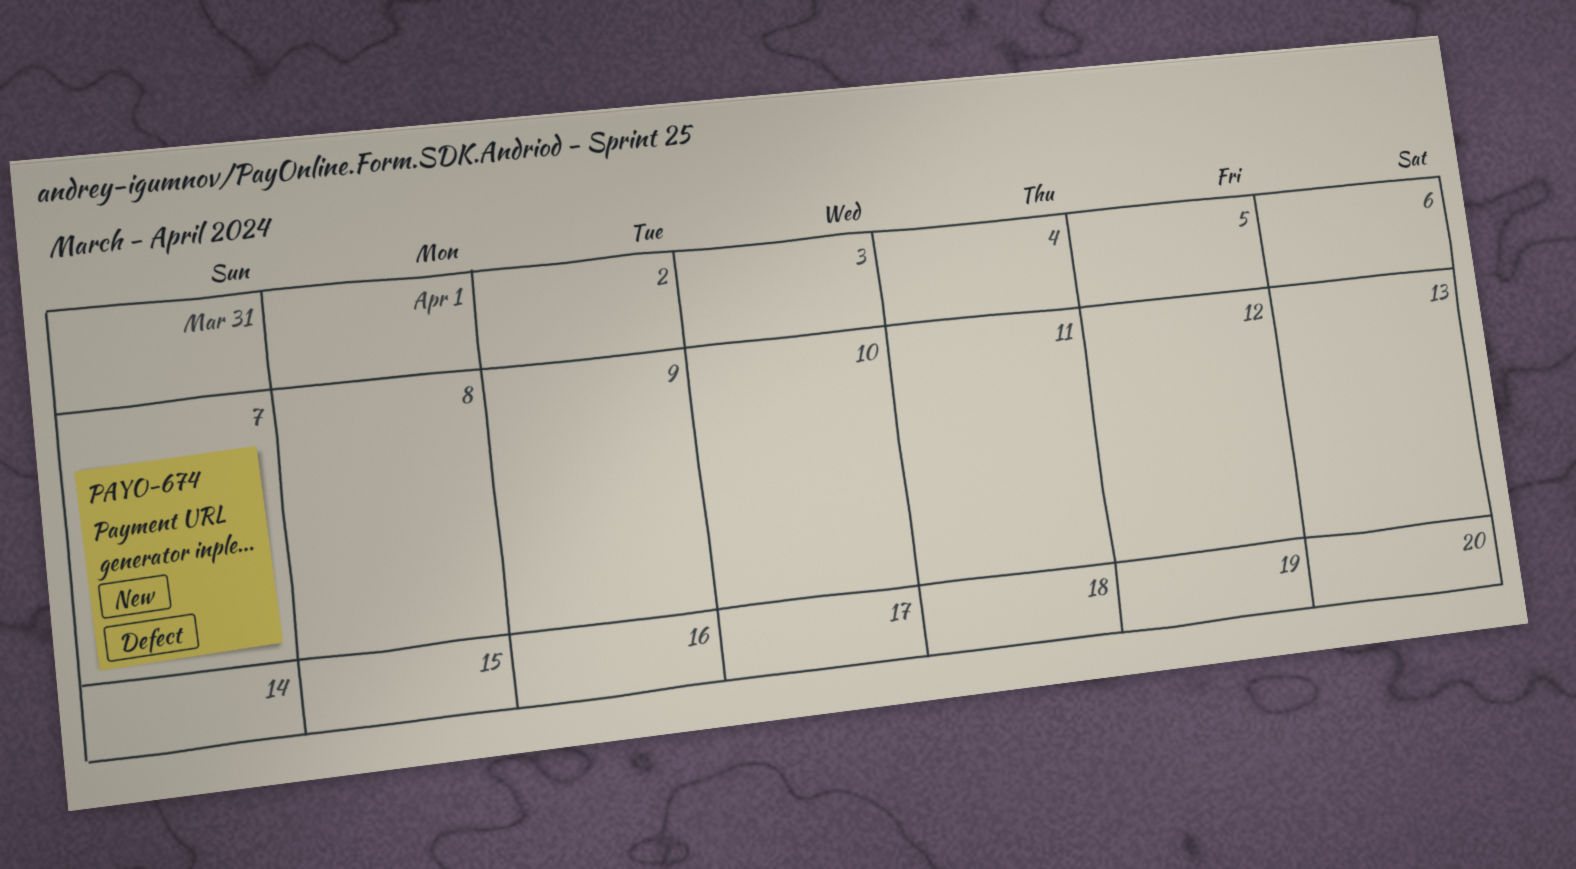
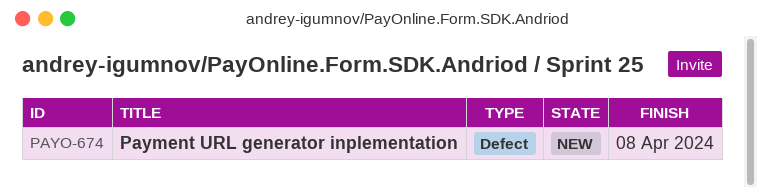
PAYO-674, due: Apr 7 -> Apr 8

